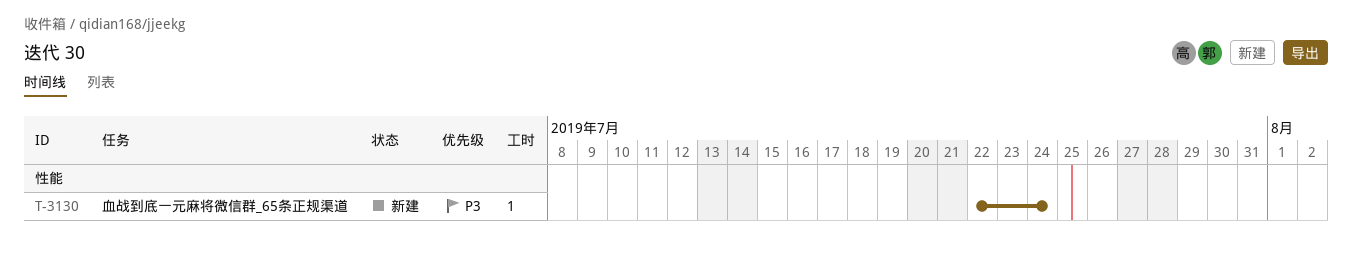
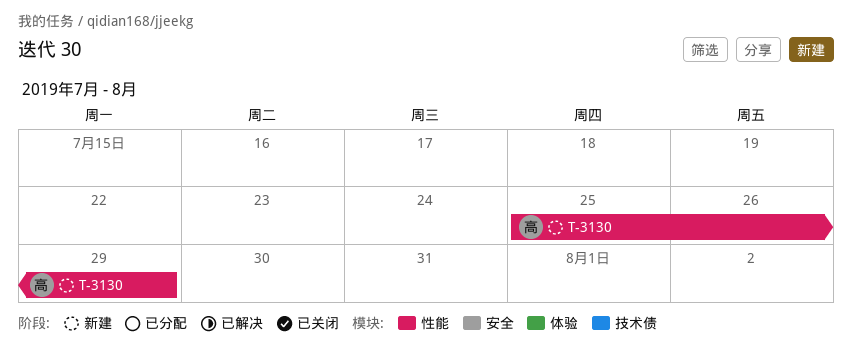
T-3130, start: Jul 22 -> Jul 25
T-3130, due: Jul 24 -> Jul 29

